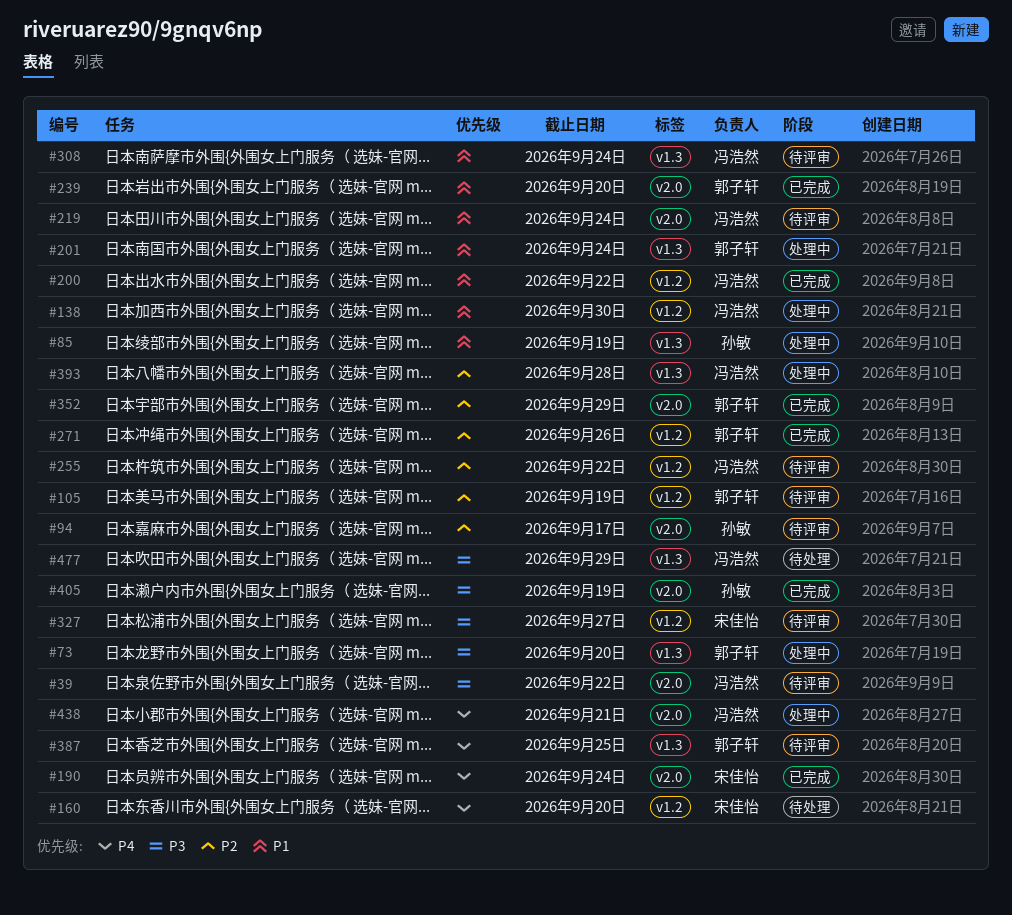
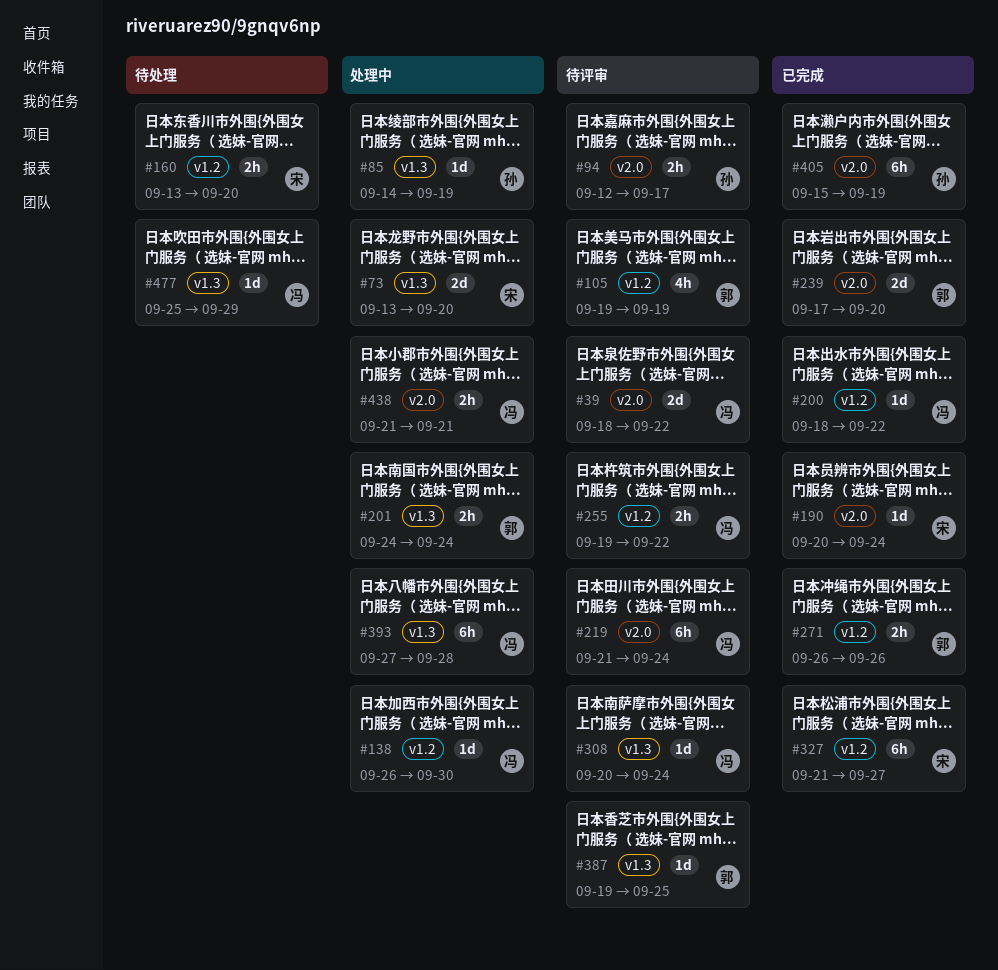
#73, owner: 郭子轩 -> 宋佳怡
#327, status: 待评审 -> 已完成
#352: present -> none

